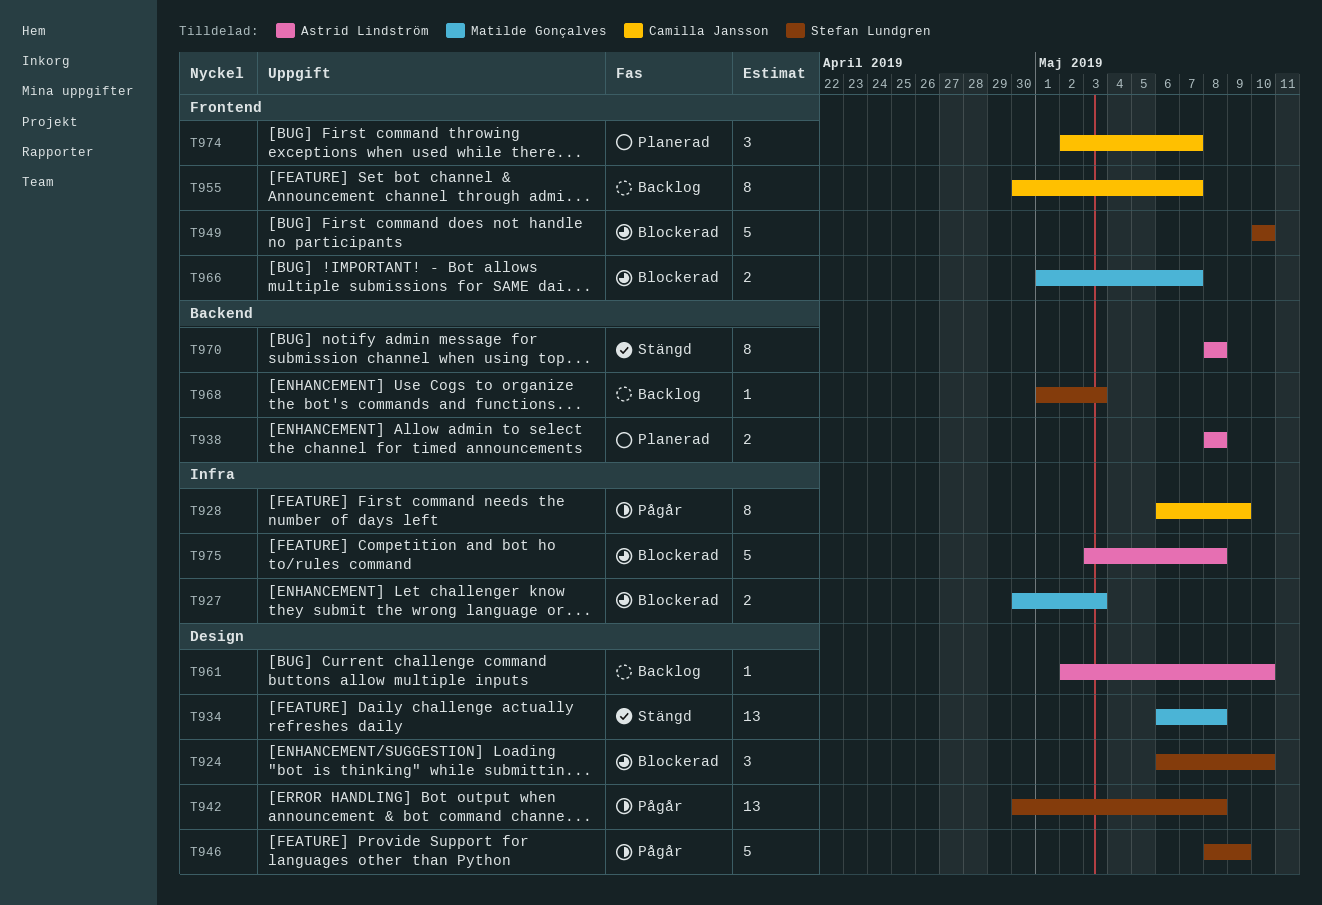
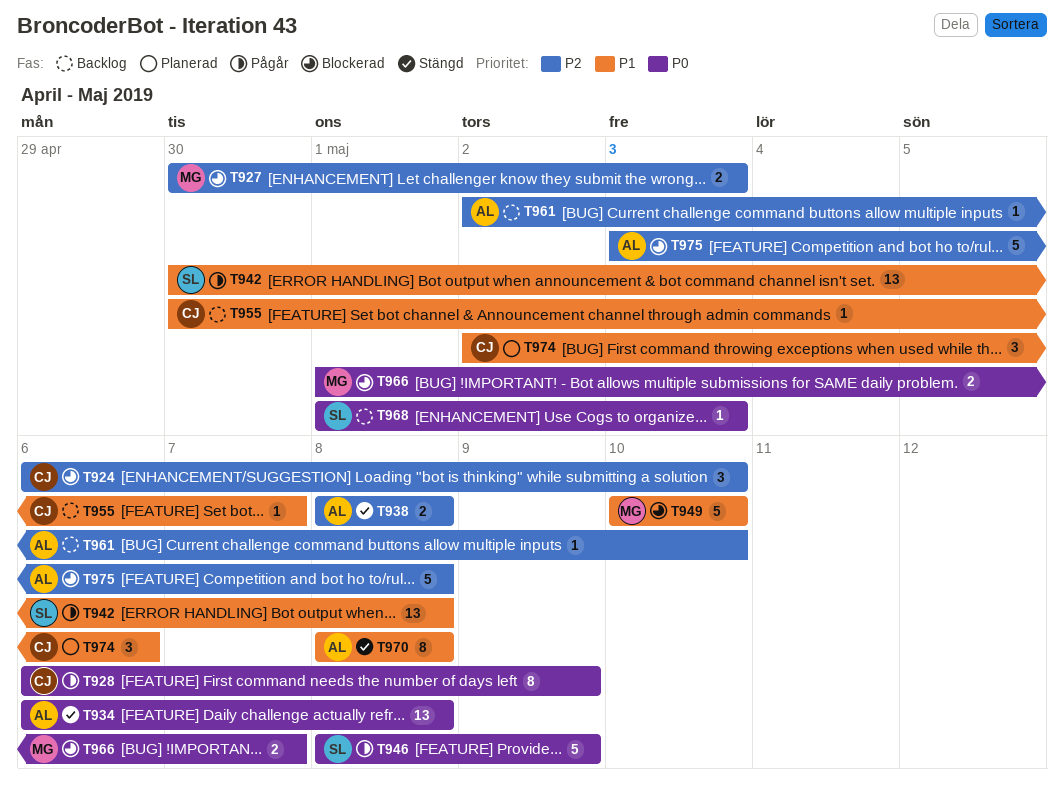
T924, owner: Stefan Lundgren -> Camilla Jansson
T934, owner: Matilde Gonçalves -> Astrid Lindström
T938, status: Planerad -> Stängd
T949, owner: Stefan Lundgren -> Matilde Gonçalves
T955, estimate: 8 -> 1
T974, due: May 7 -> May 6

